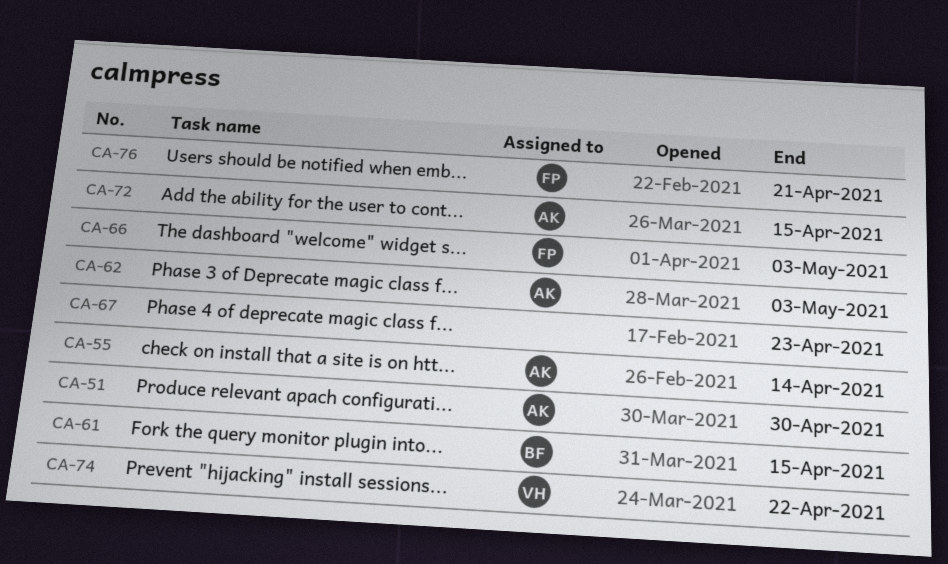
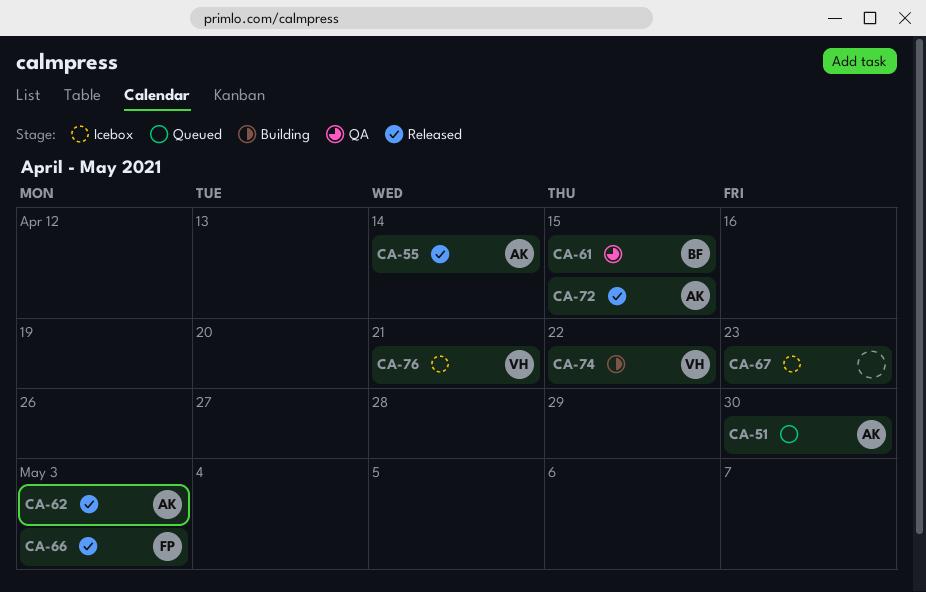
CA-76, owner: FP -> VH

